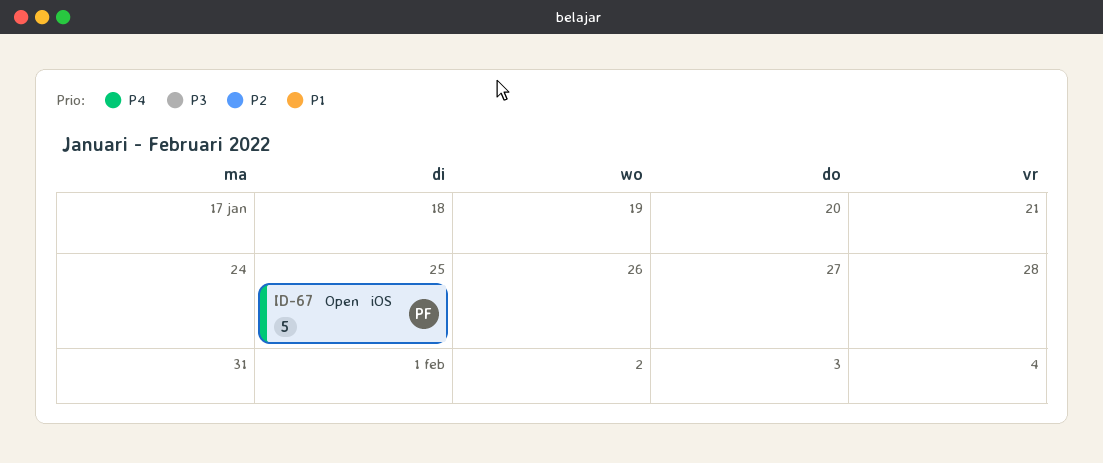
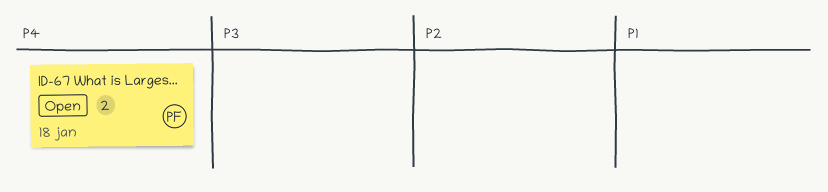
ID-67, estimate: 5 -> 2
ID-67, due: Jan 25 -> Jan 18

